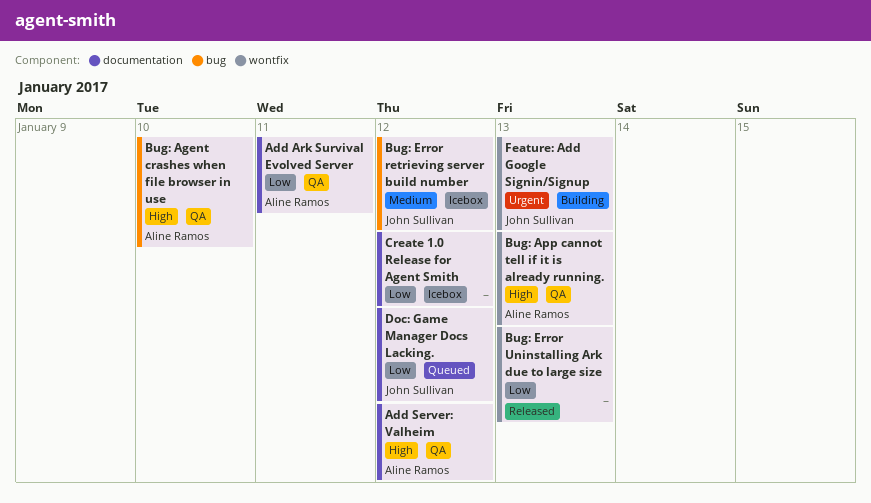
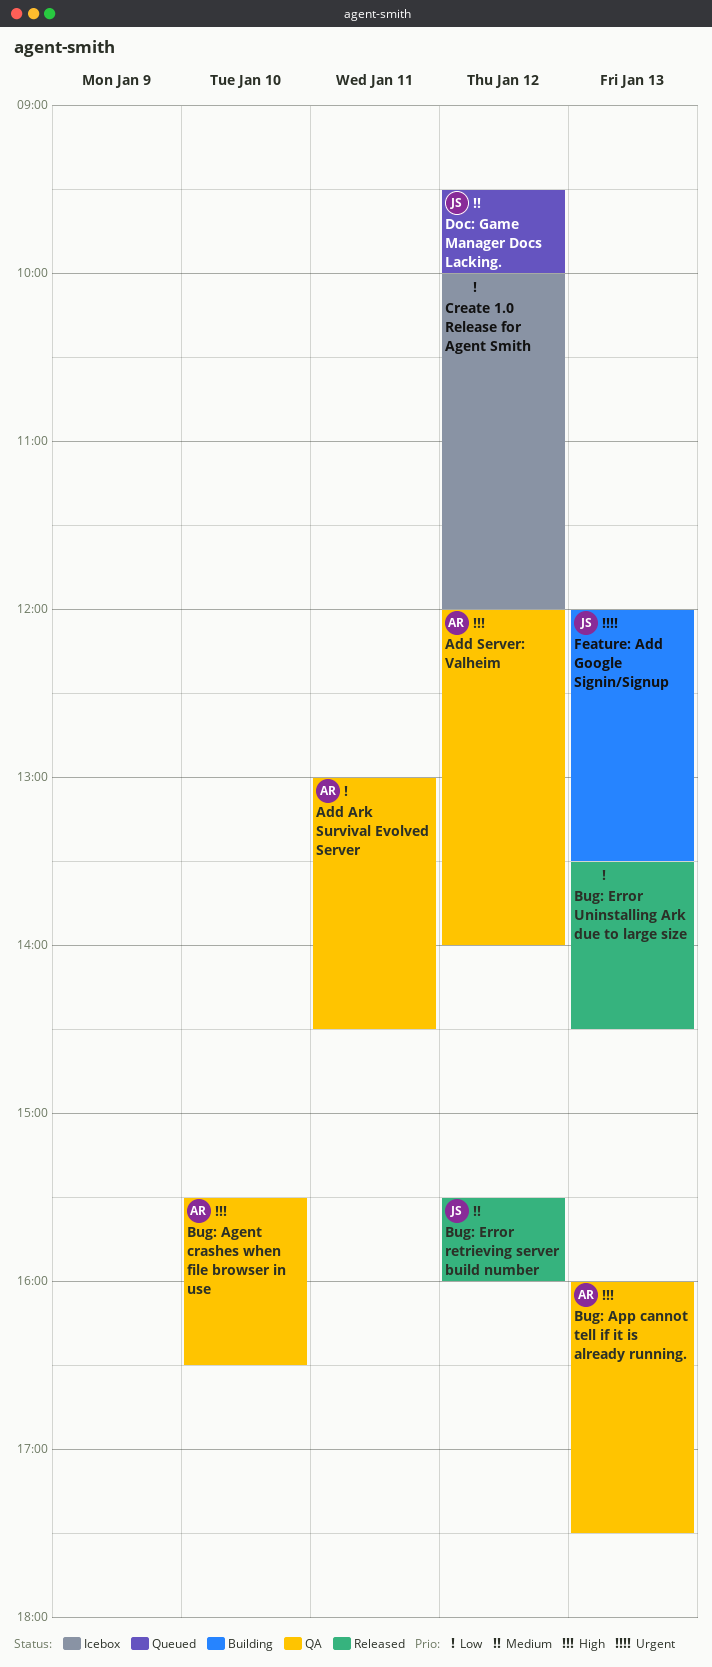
Bug: Error retrieving server build number, status: Icebox -> Released
Doc: Game Manager Docs Lacking., priority: Low -> Medium

